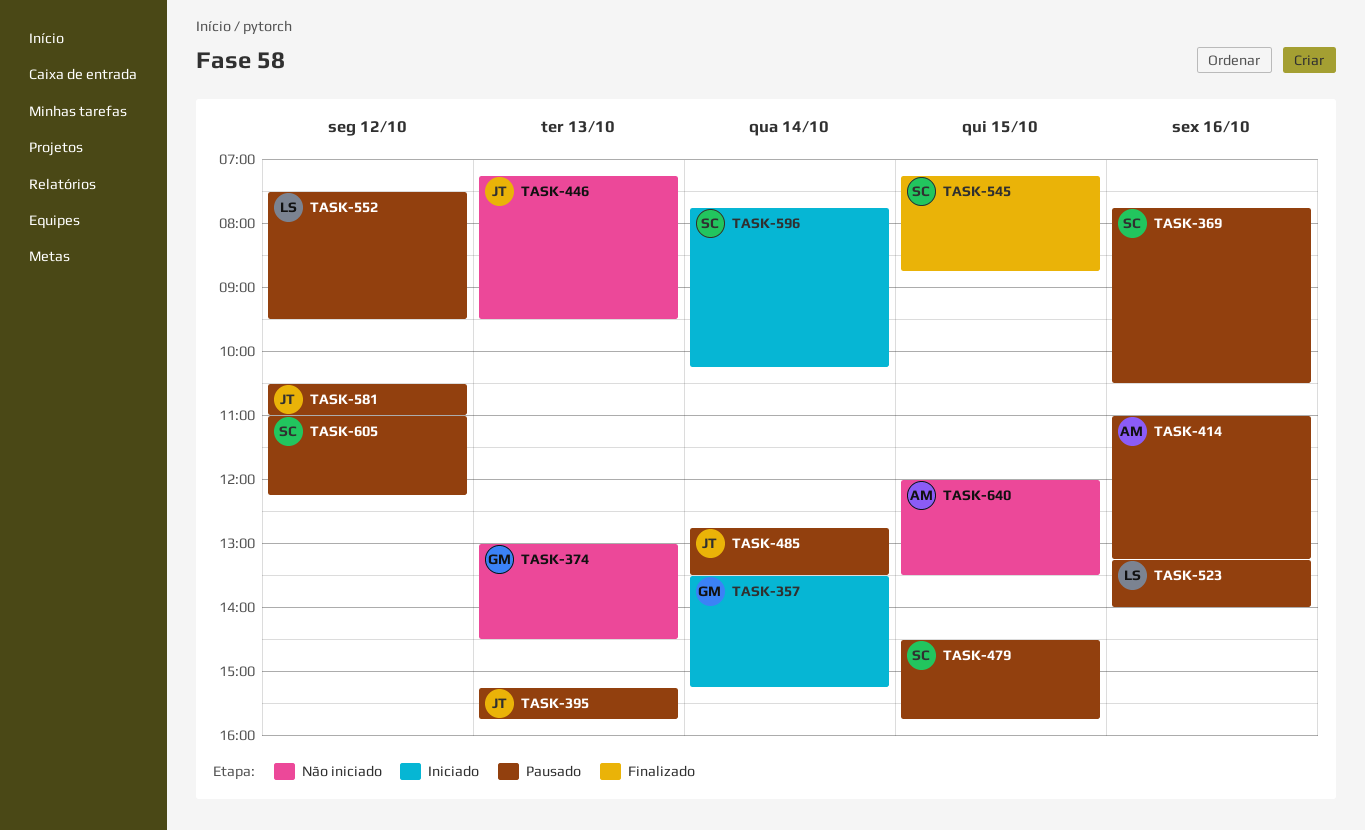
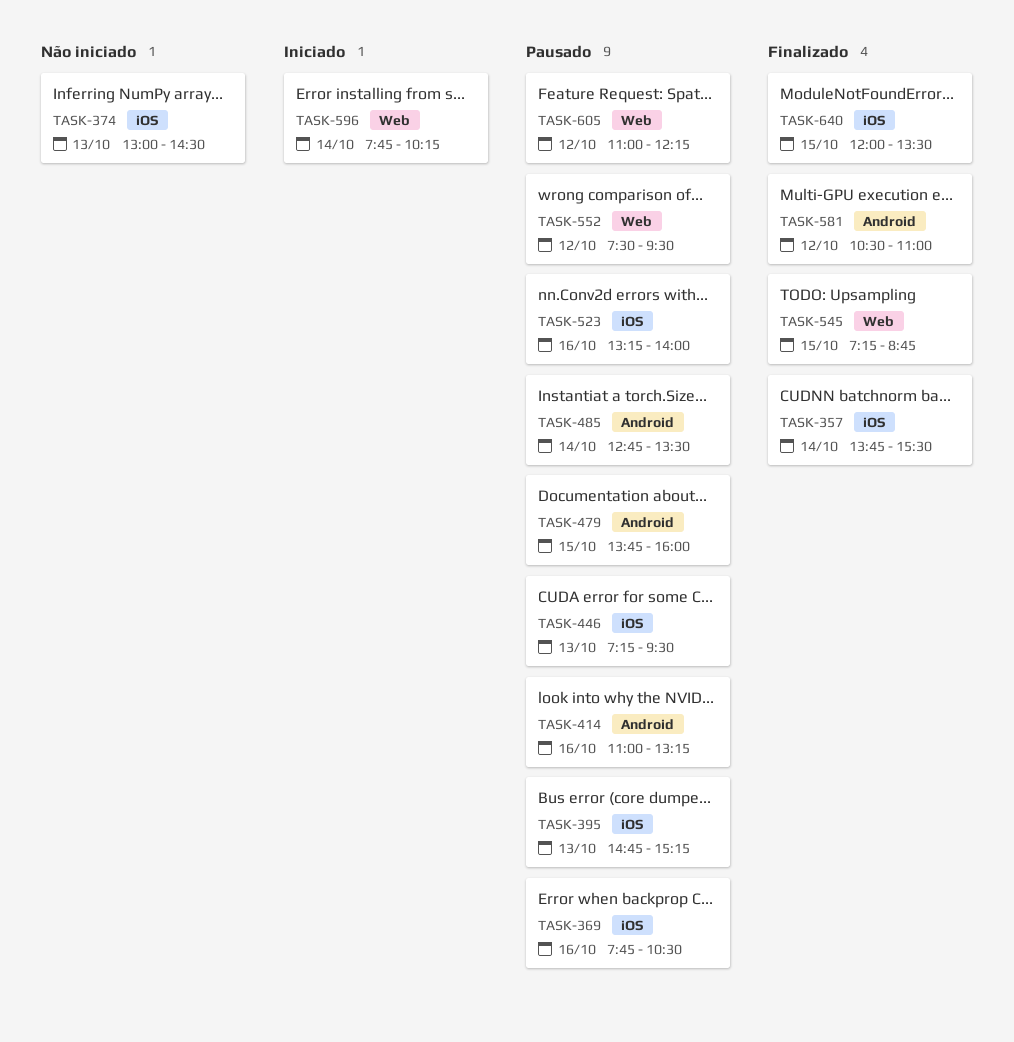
TASK-357, status: Iniciado -> Finalizado
TASK-357, begins: 13:30 -> 13:45
TASK-357, ends: 15:15 -> 15:30
TASK-395, begins: 15:15 -> 14:45
TASK-395, ends: 15:45 -> 15:15
TASK-446, status: Não iniciado -> Pausado
TASK-479, begins: 14:30 -> 13:45
TASK-479, ends: 15:45 -> 16:00
TASK-581, status: Pausado -> Finalizado
TASK-640, status: Não iniciado -> Finalizado

